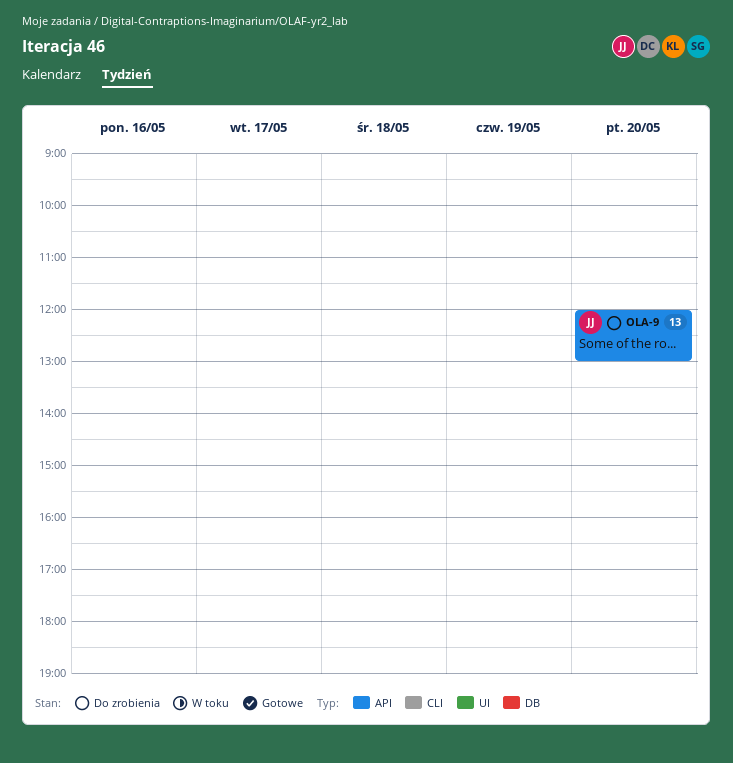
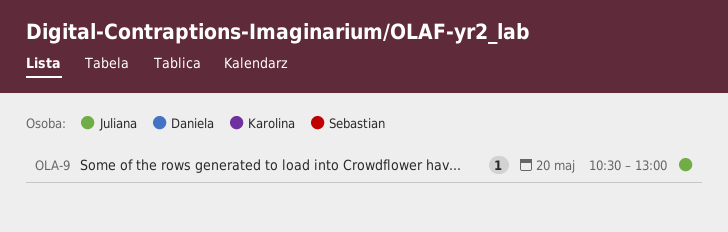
OLA-9, estimate: 13 -> 1
OLA-9, begins: 12:00 -> 10:30

